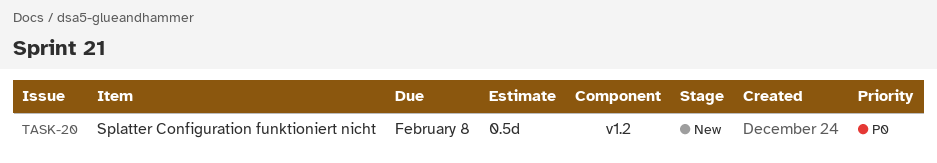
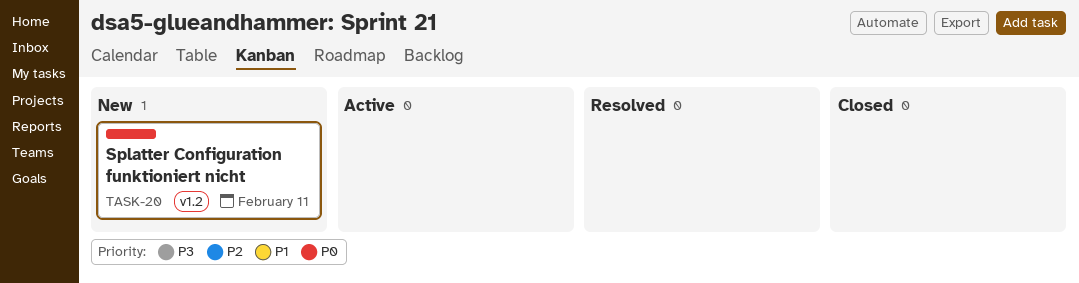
TASK-20, due: Feb 8 -> Feb 11

